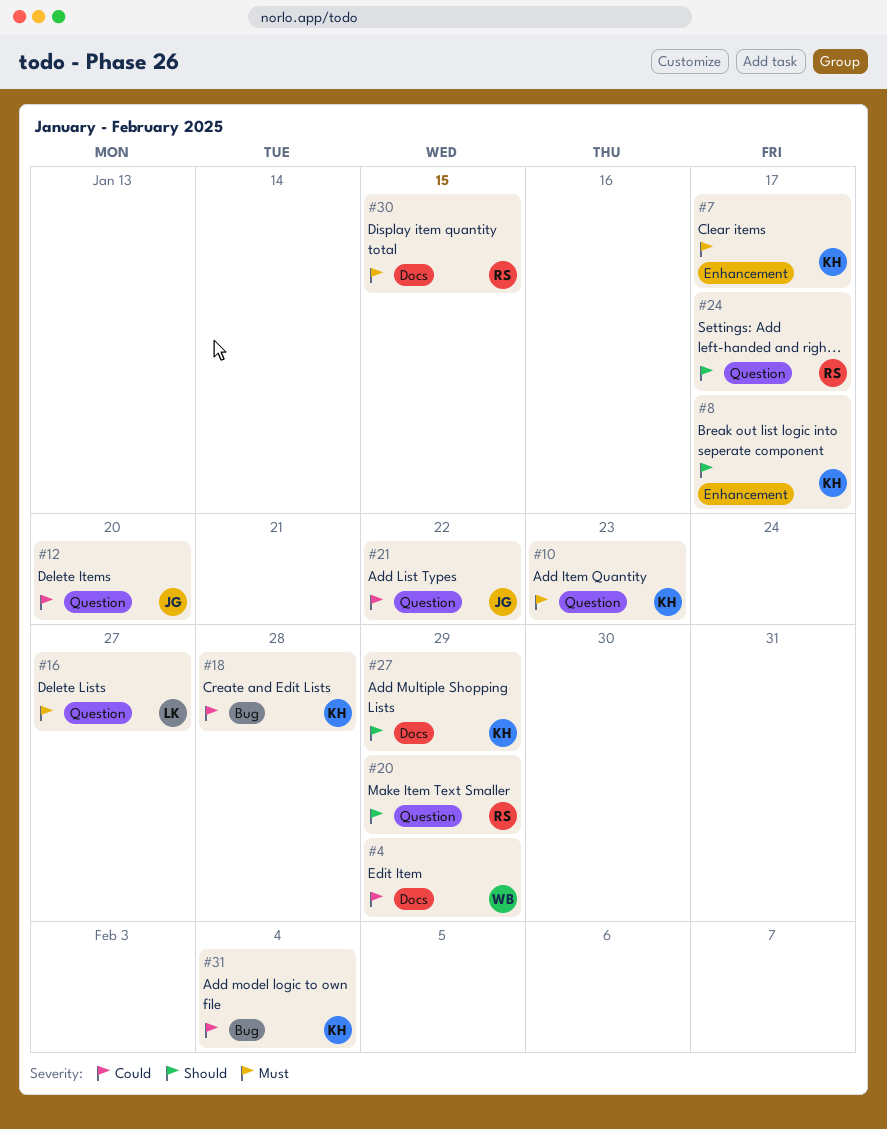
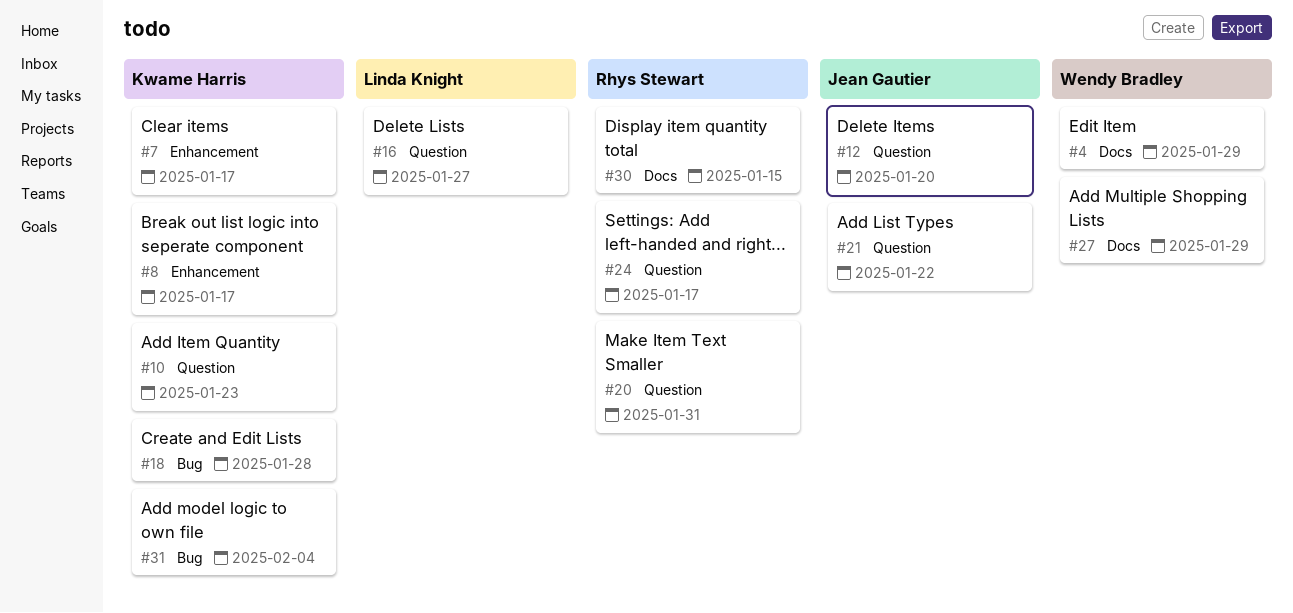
#20, due: Jan 29 -> Jan 31
#27, owner: Kwame Harris -> Wendy Bradley

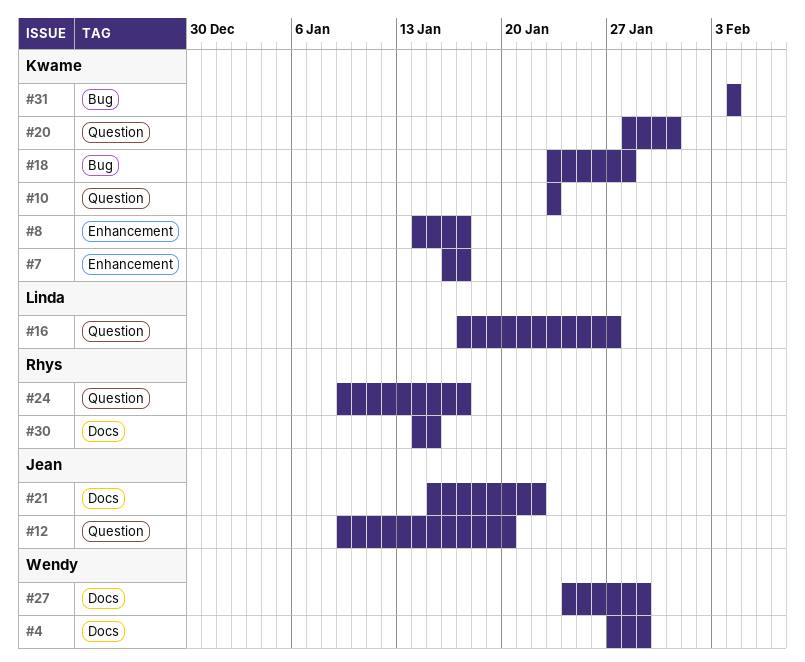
#20, owner: Rhys Stewart -> Kwame Harris
#21, label: Question -> Docs

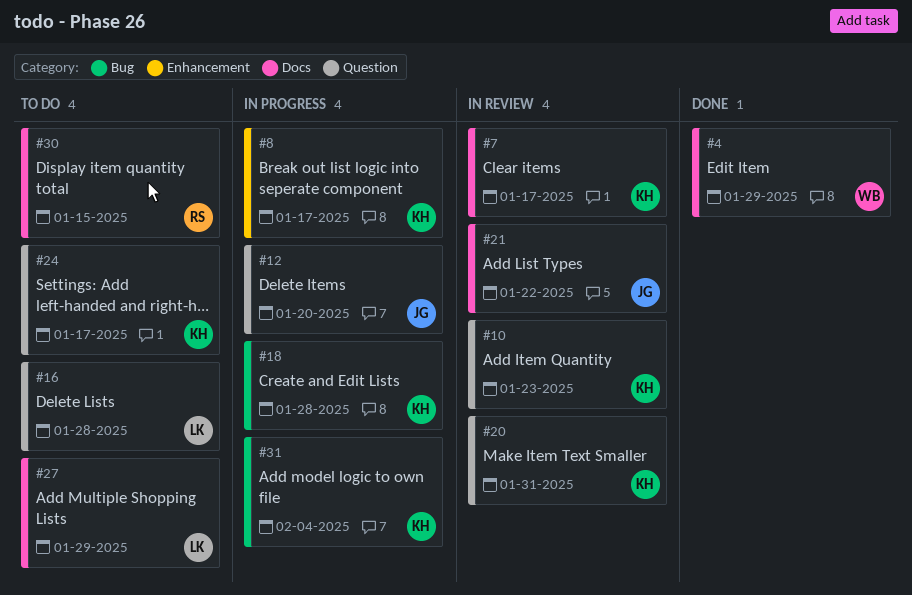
#7, label: Enhancement -> Docs
#16, due: Jan 27 -> Jan 28
#24, owner: Rhys -> Kwame
#27, owner: Wendy -> Linda

